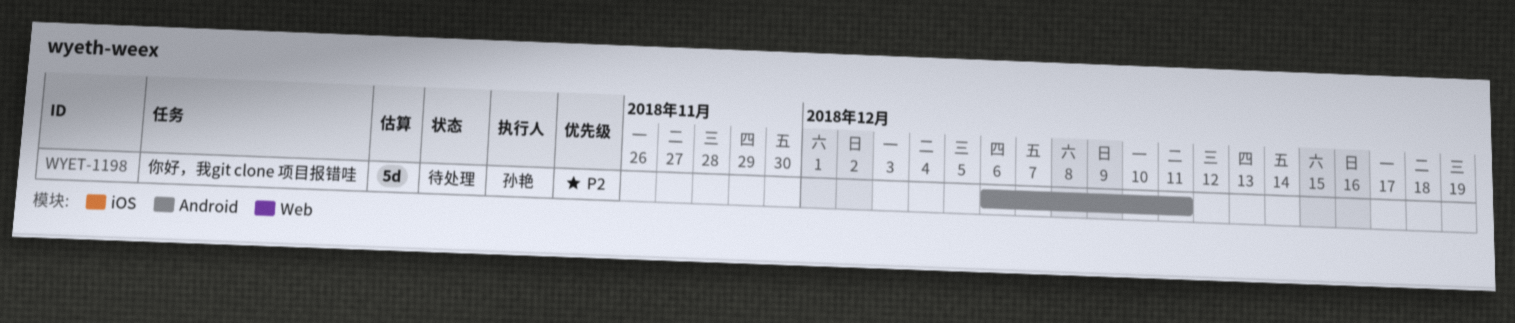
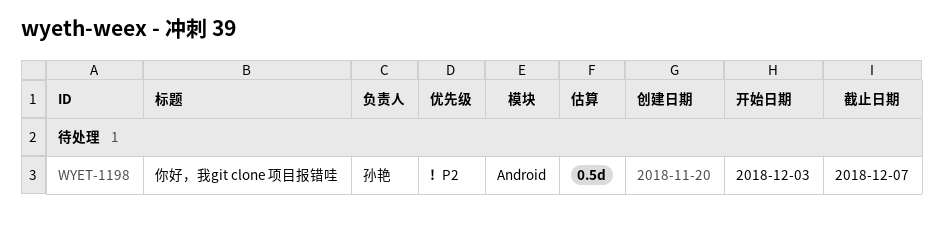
WYET-1198, estimate: 5d -> 0.5d
WYET-1198, start: Dec 6 -> Dec 3
WYET-1198, due: Dec 11 -> Dec 7

